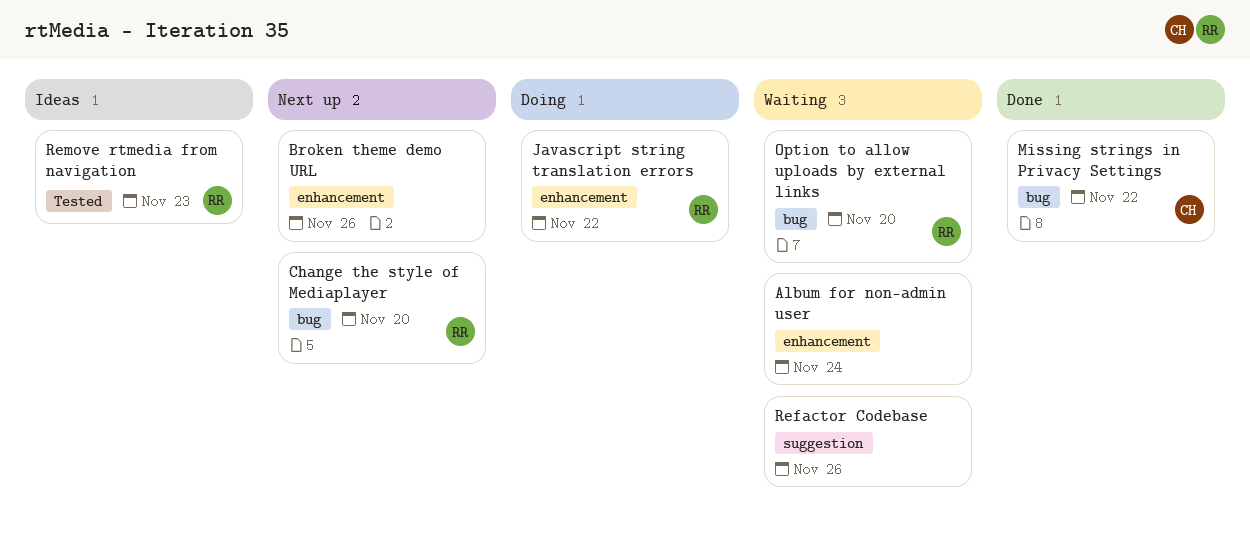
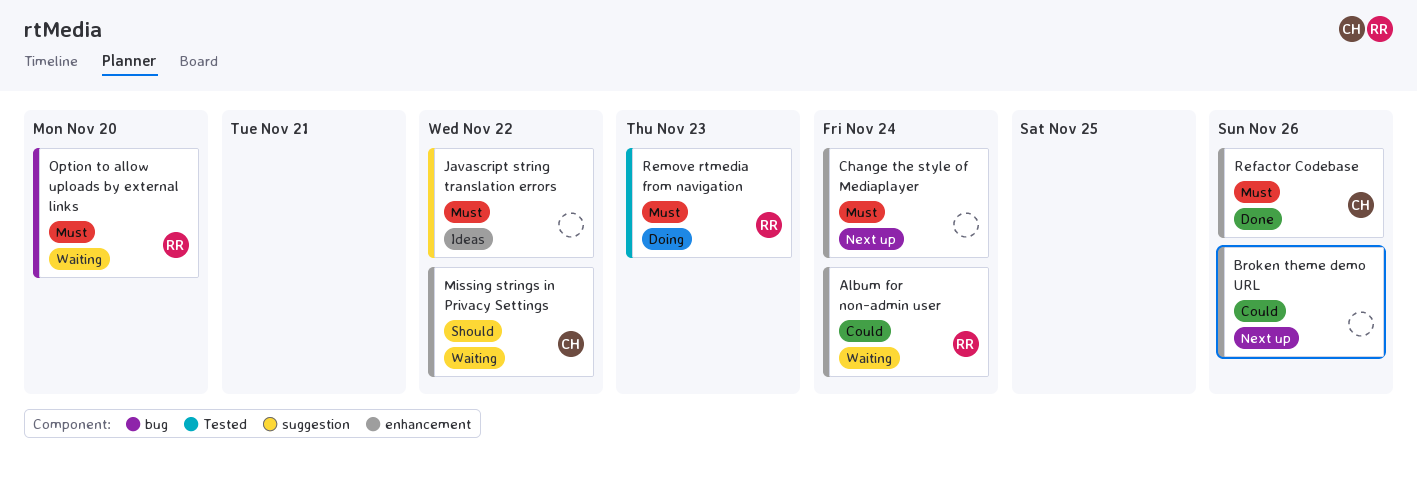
Album for non-admin user, owner: none -> RR
Change the style of Mediaplayer, owner: RR -> none
Change the style of Mediaplayer, label: bug -> enhancement
Change the style of Mediaplayer, due: Nov 20 -> Nov 24
Javascript string translation errors, status: Doing -> Ideas
Javascript string translation errors, owner: RR -> none
Javascript string translation errors, label: enhancement -> suggestion
Missing strings in Privacy Settings, status: Done -> Waiting
Missing strings in Privacy Settings, label: bug -> enhancement
Refactor Codebase, status: Waiting -> Done
Refactor Codebase, owner: none -> CH
Refactor Codebase, label: suggestion -> enhancement
Remove rtmedia from navigation, status: Ideas -> Doing

